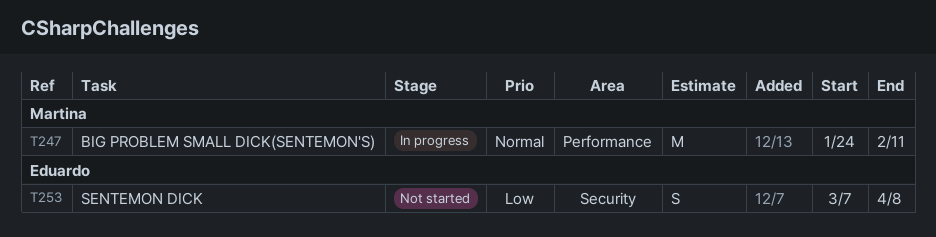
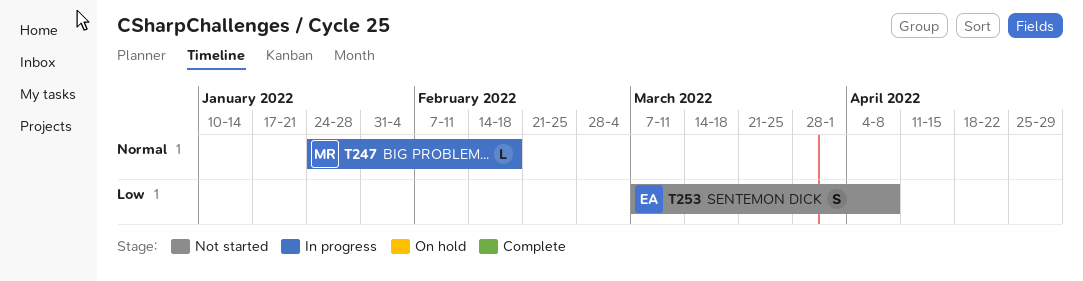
T247, estimate: M -> L
T247, due: Feb 11 -> Feb 18

